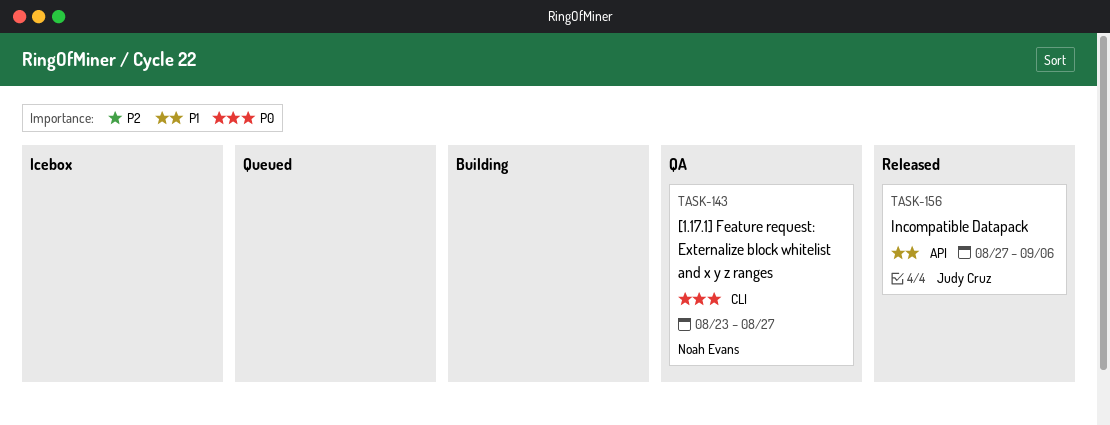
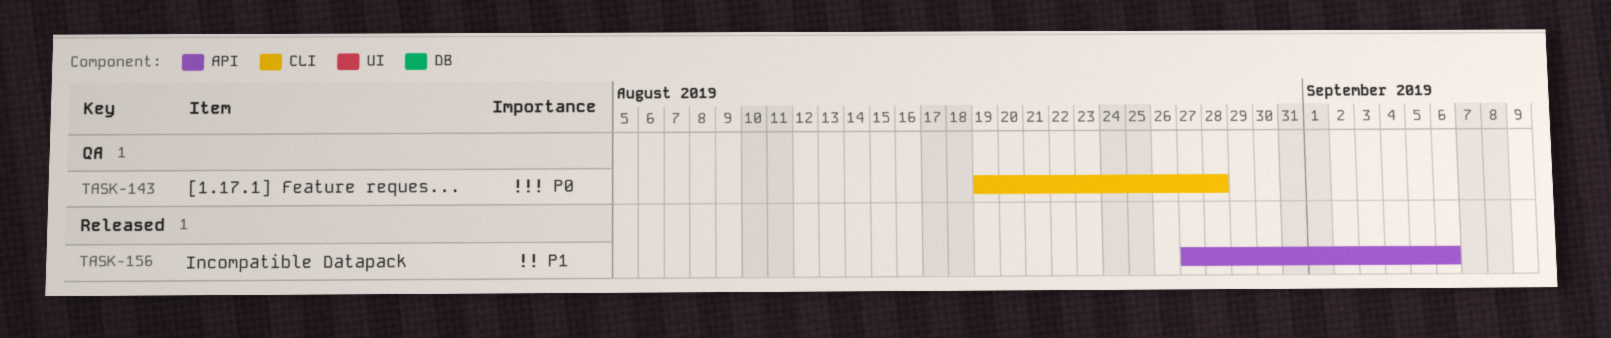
TASK-143, start: Aug 23 -> Aug 19
TASK-143, due: Aug 27 -> Aug 28

